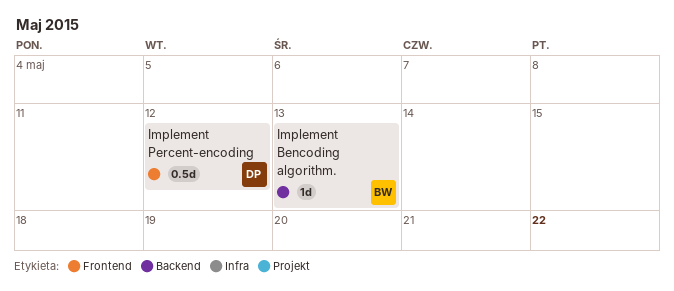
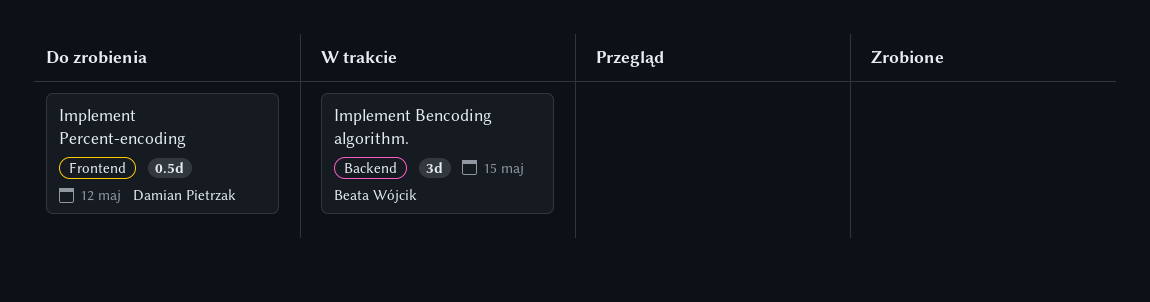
Implement Bencoding algorithm., estimate: 1d -> 3d
Implement Bencoding algorithm., due: May 13 -> May 15

